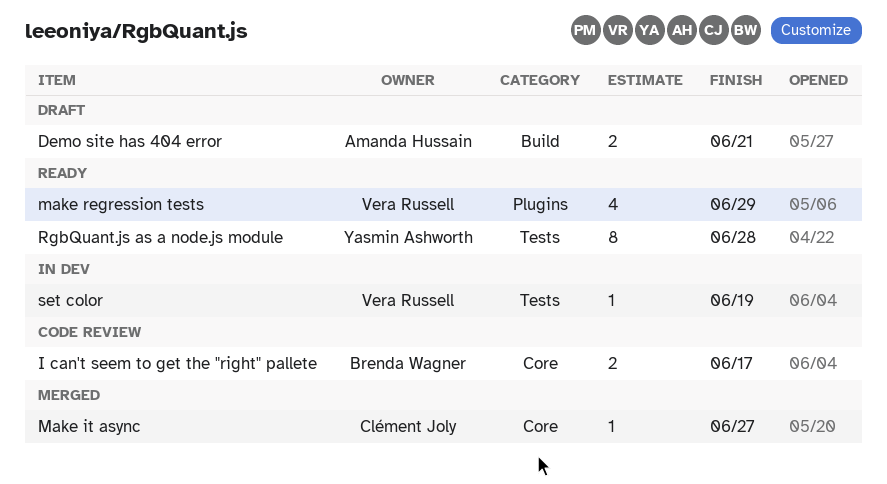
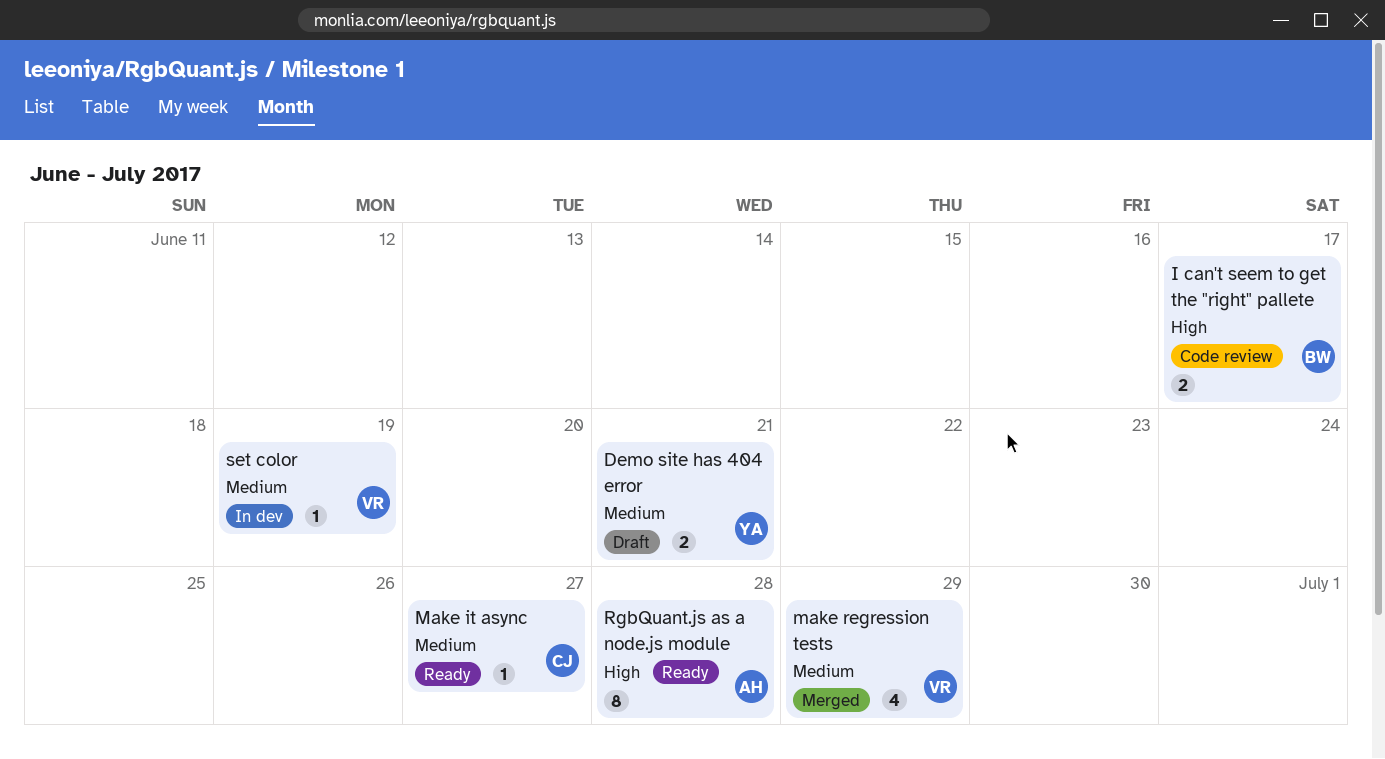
Demo site has 404 error, owner: Amanda Hussain -> Yasmin Ashworth
Make it async, status: Merged -> Ready
make regression tests, status: Ready -> Merged
RgbQuant.js as a node.js module, owner: Yasmin Ashworth -> Amanda Hussain

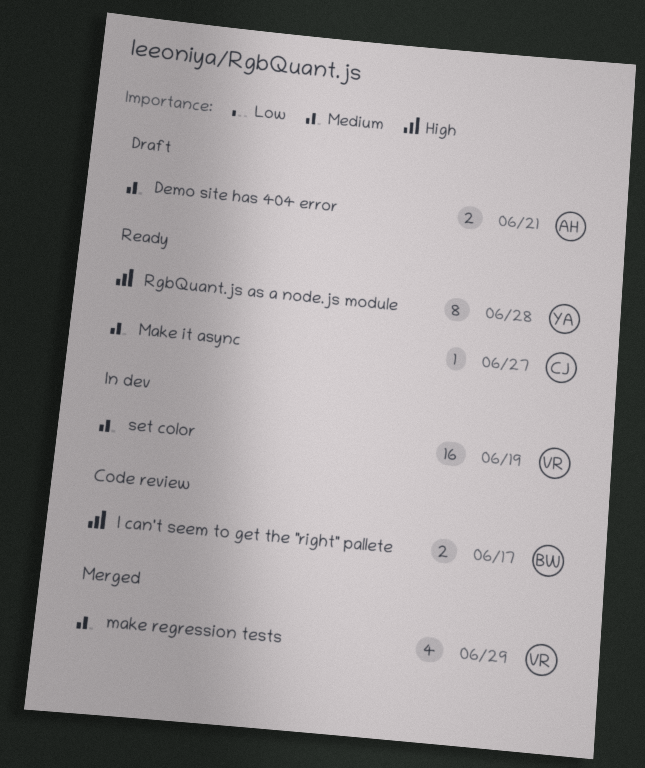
Demo site has 404 error, owner: YA -> AH
RgbQuant.js as a node.js module, owner: AH -> YA
set color, estimate: 1 -> 16

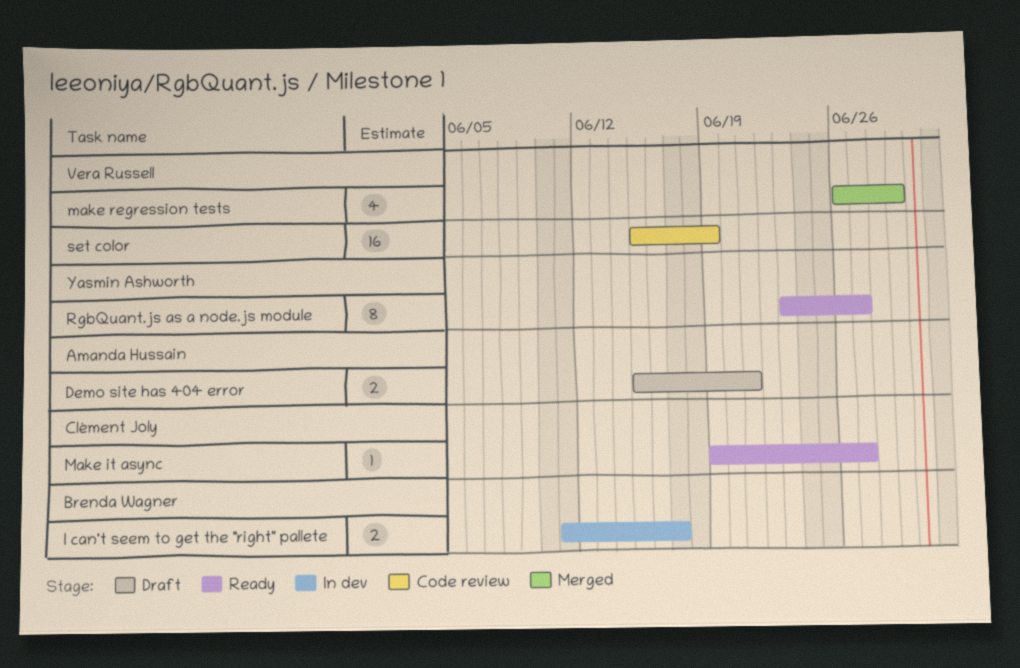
I can't seem to get the "right" pallete, status: Code review -> In dev
RgbQuant.js as a node.js module, due: Jun 28 -> Jun 27
set color, status: In dev -> Code review

